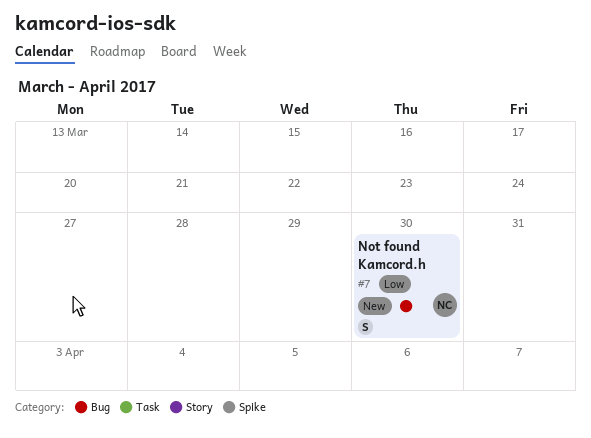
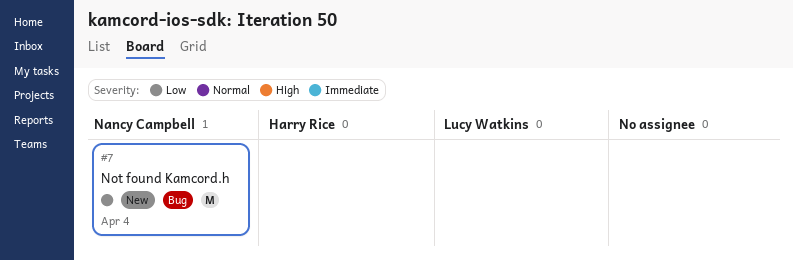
#7, estimate: S -> M
#7, due: Mar 30 -> Apr 4

